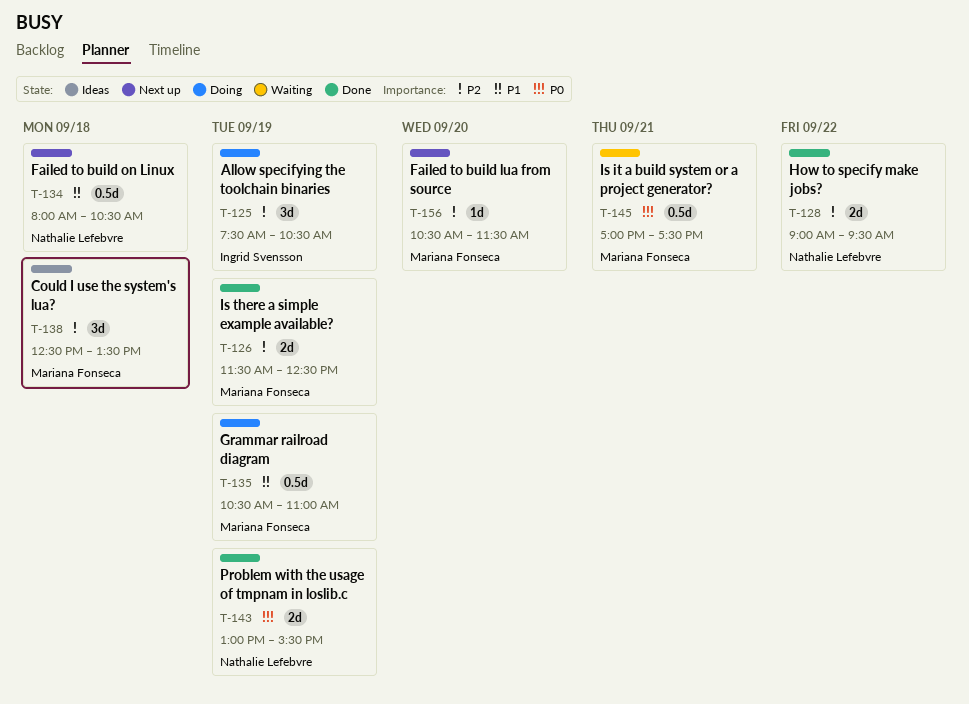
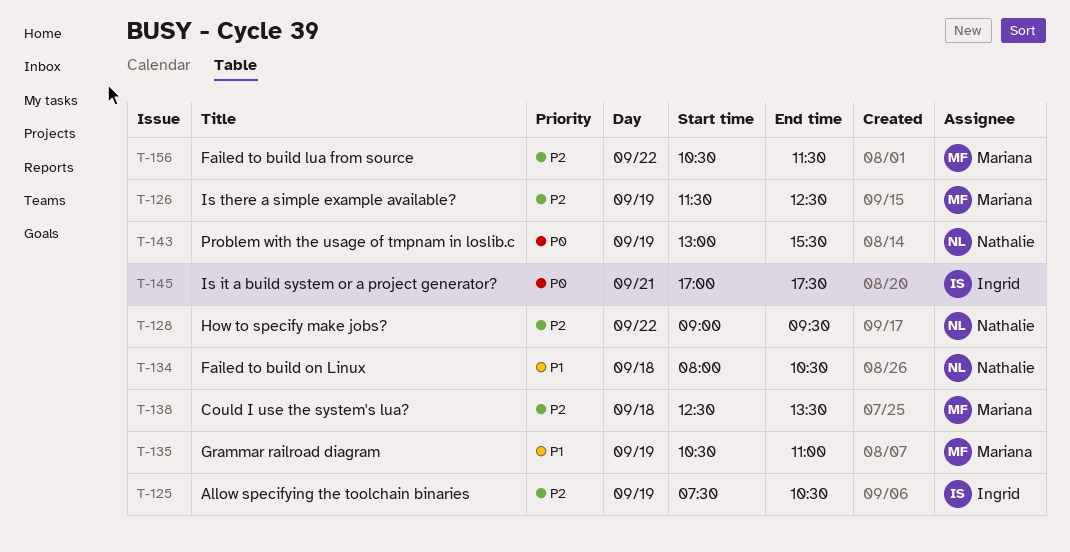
T-145, owner: Mariana Fonseca -> Ingrid Svensson
T-156, day: Sep 20 -> Sep 22

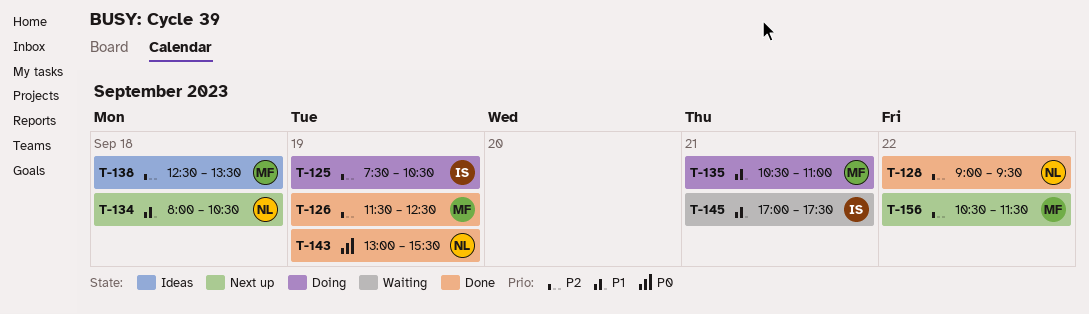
T-135, day: Sep 19 -> Sep 21
T-145, priority: P0 -> P1

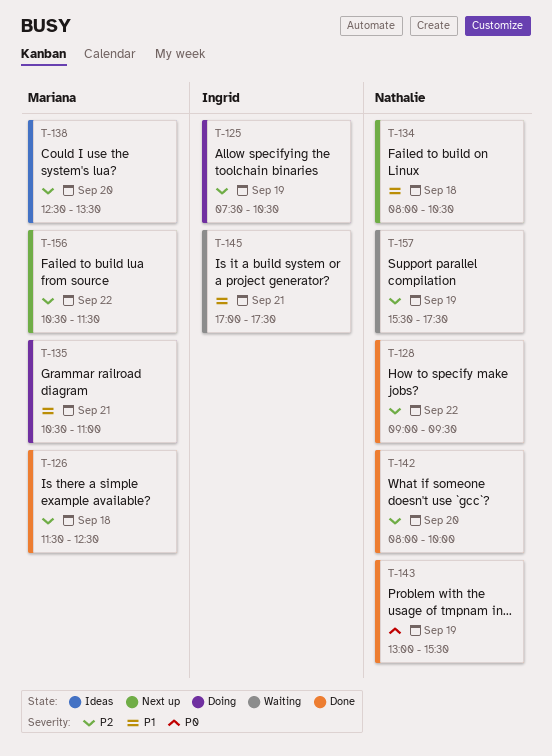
T-126, day: Sep 19 -> Sep 18
T-138, day: Sep 18 -> Sep 20
T-142: none -> present
T-157: none -> present

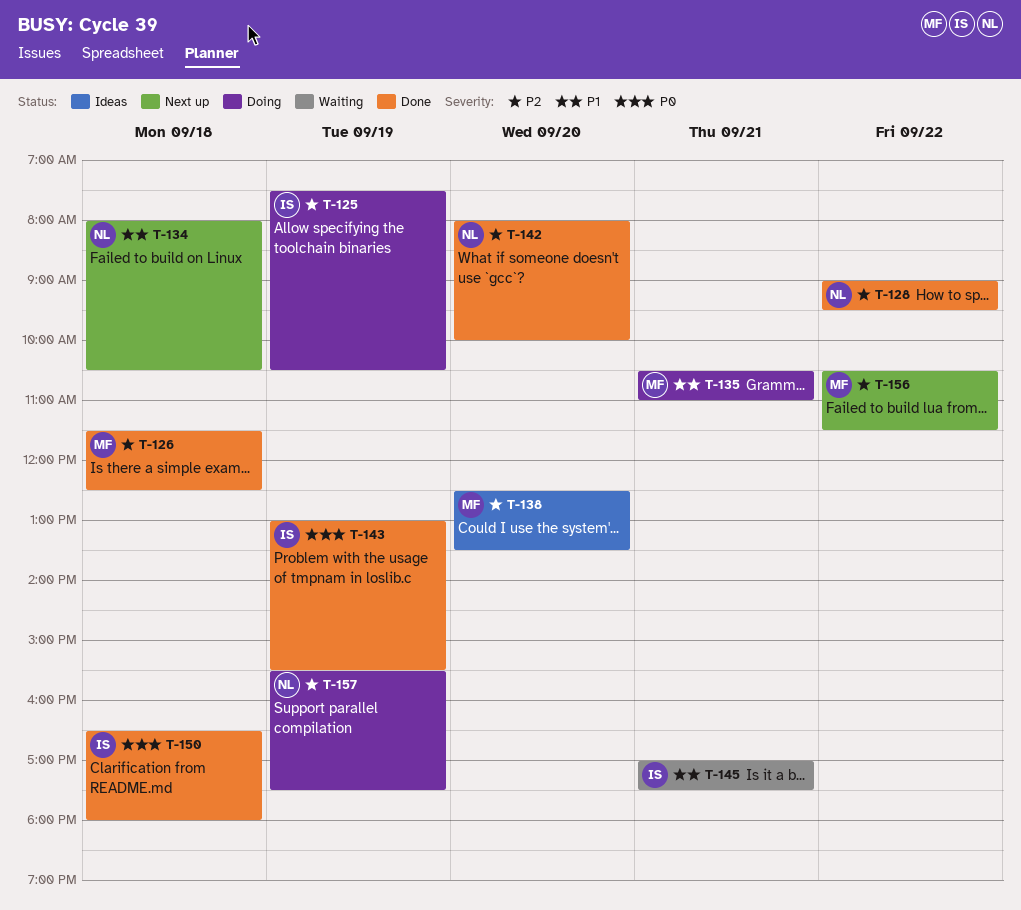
T-143, owner: Nathalie -> Ingrid
T-150: none -> present
T-157, status: Waiting -> Doing

